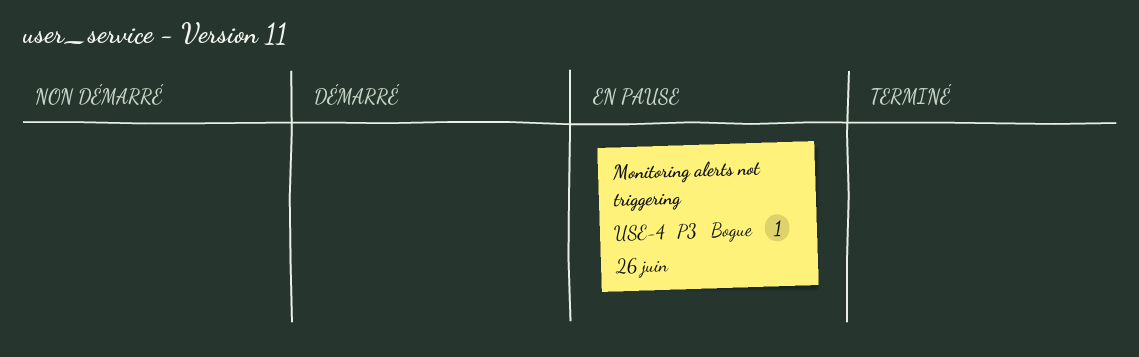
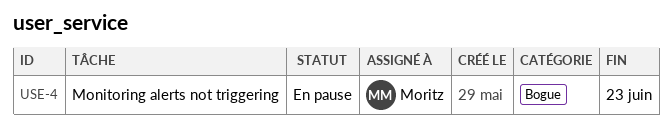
USE-4, due: Jun 26 -> Jun 23

